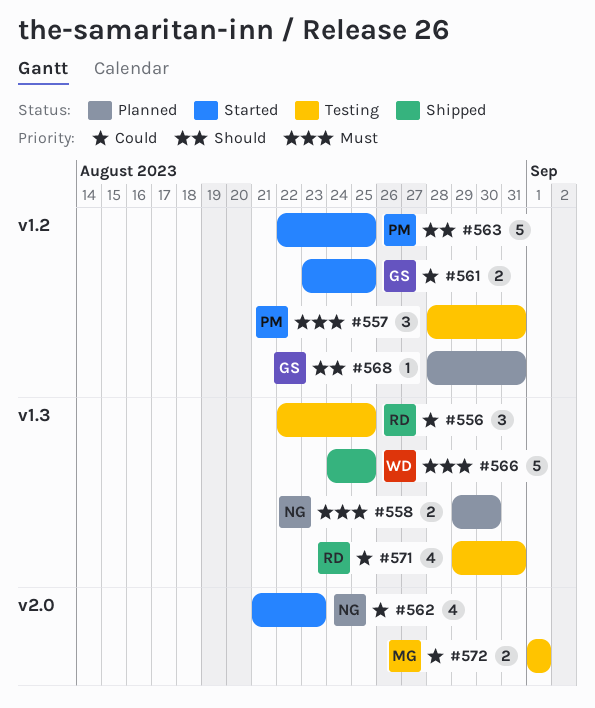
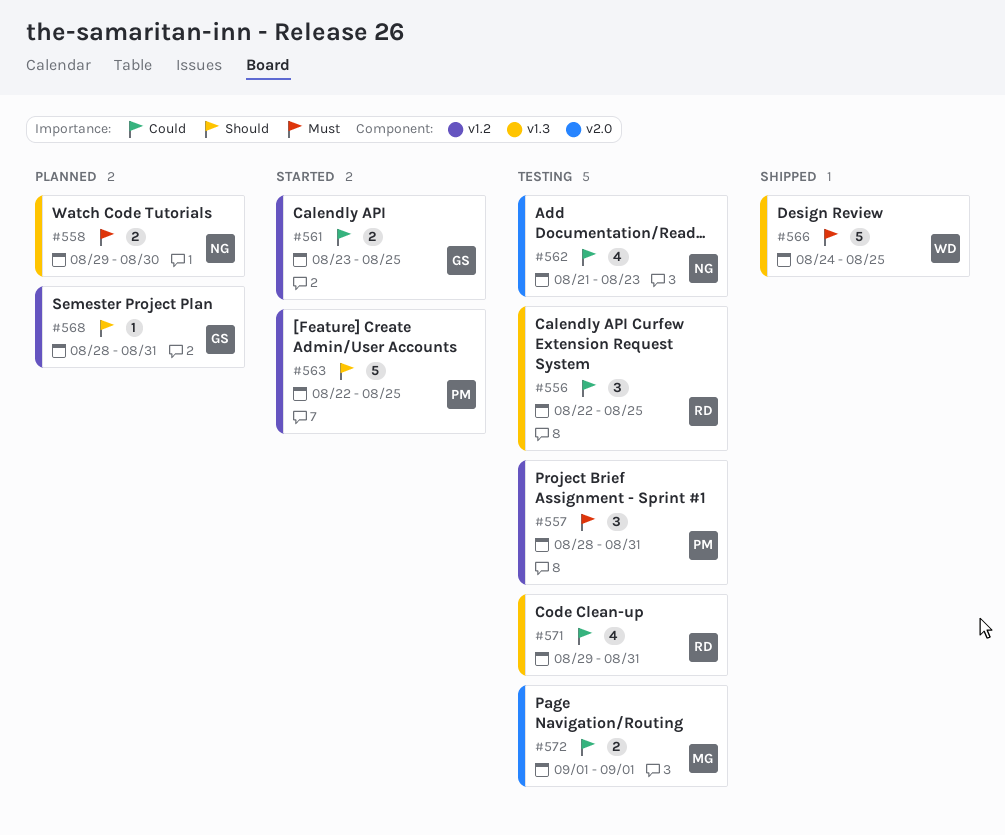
#562, status: Started -> Testing

